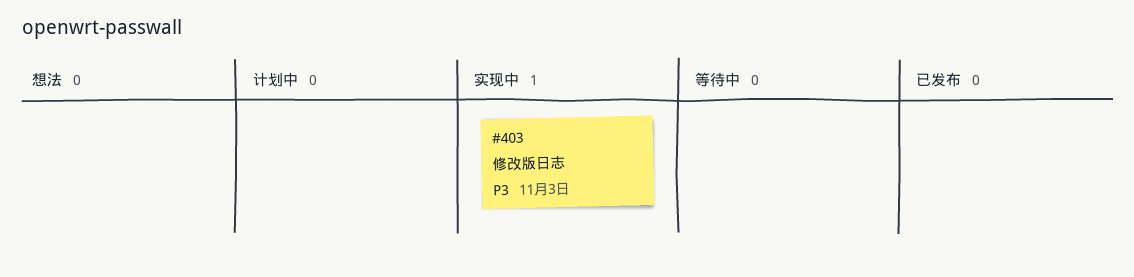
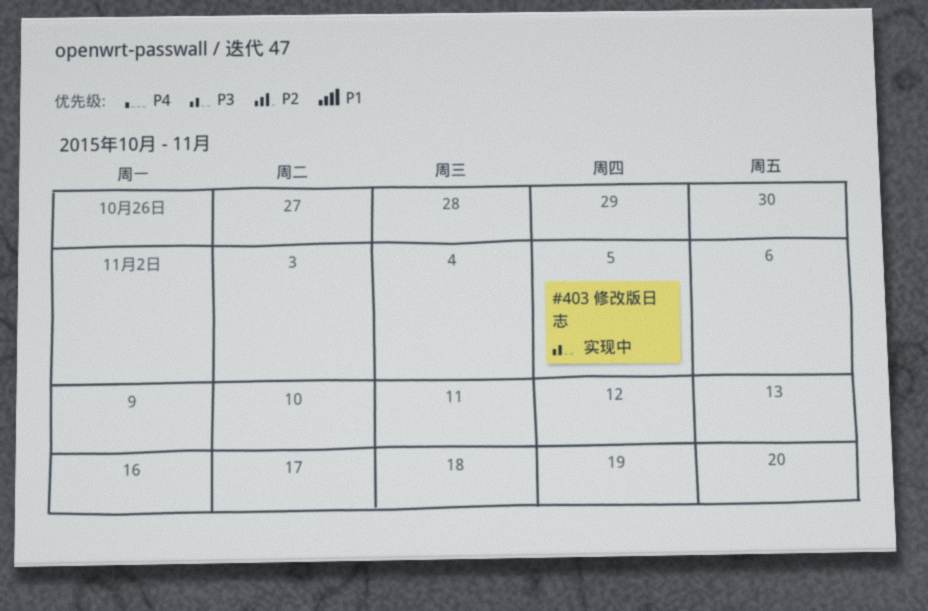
#403, due: Nov 3 -> Nov 5

